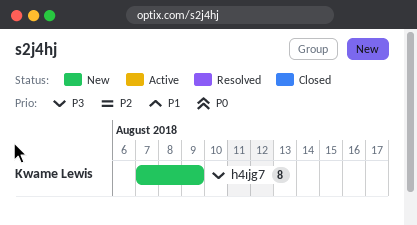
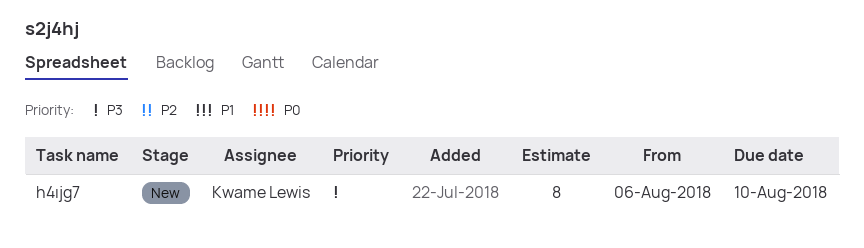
h4ıjg7, start: Aug 7 -> Aug 6
h4ıjg7, due: Aug 9 -> Aug 10

